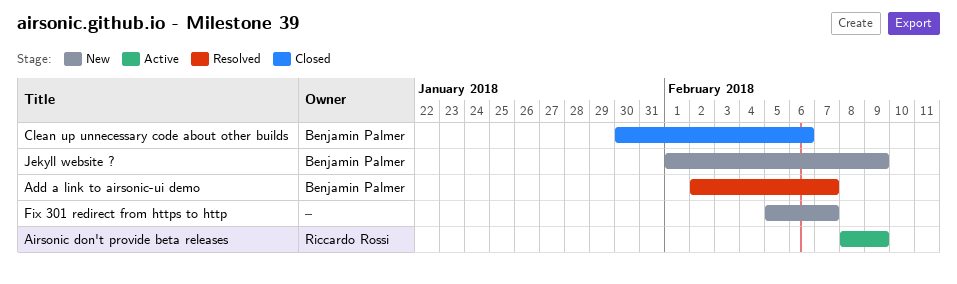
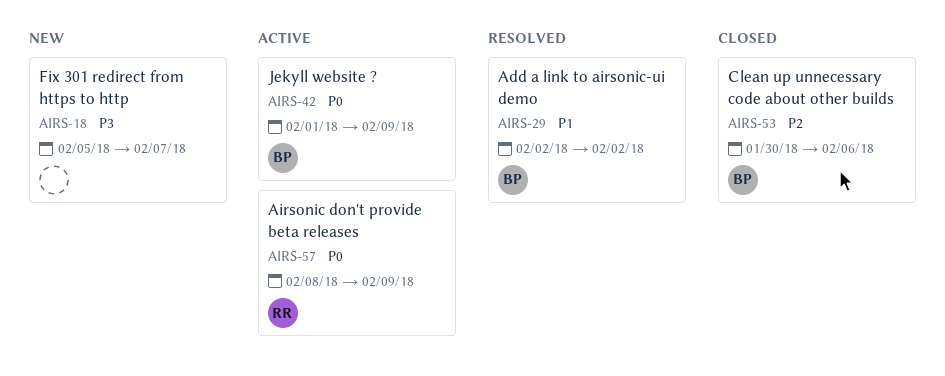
Add a link to airsonic-ui demo, due: Feb 7 -> Feb 2
Jekyll website ?, status: New -> Active

